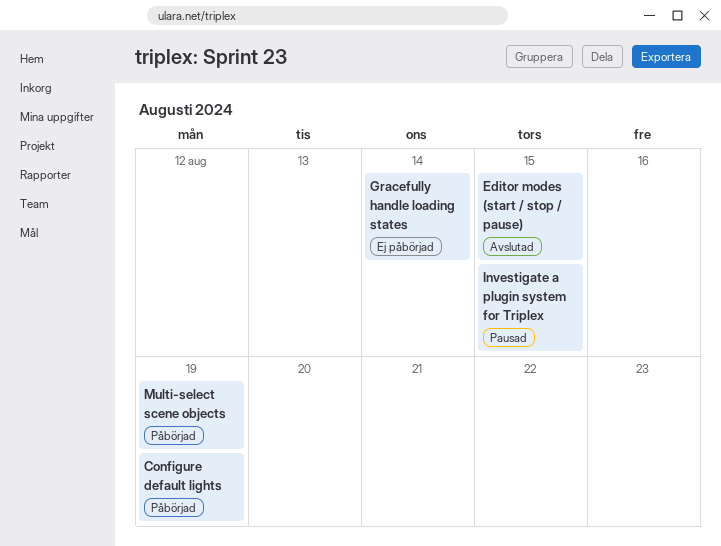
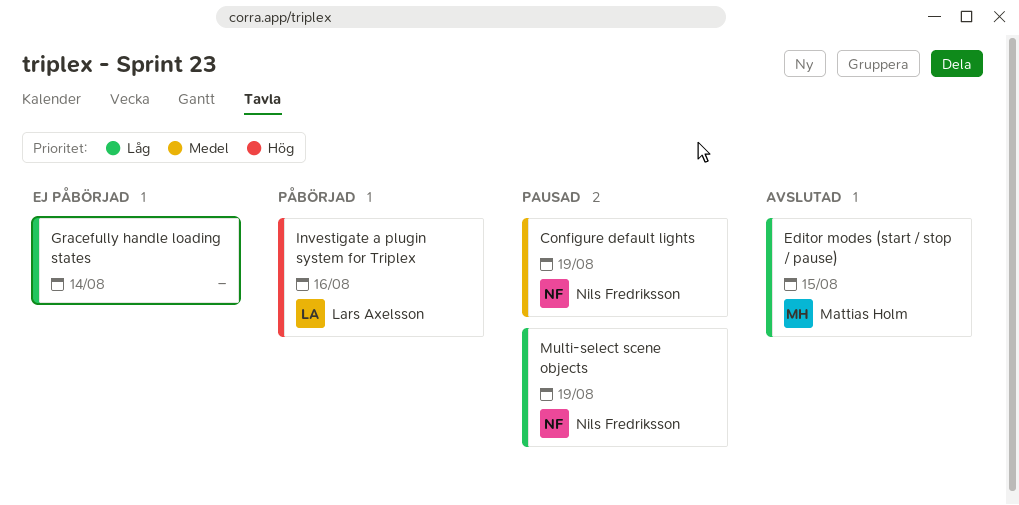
Configure default lights, status: Påbörjad -> Pausad
Investigate a plugin system for Triplex, status: Pausad -> Påbörjad
Investigate a plugin system for Triplex, due: Aug 15 -> Aug 16
Multi-select scene objects, status: Påbörjad -> Pausad

